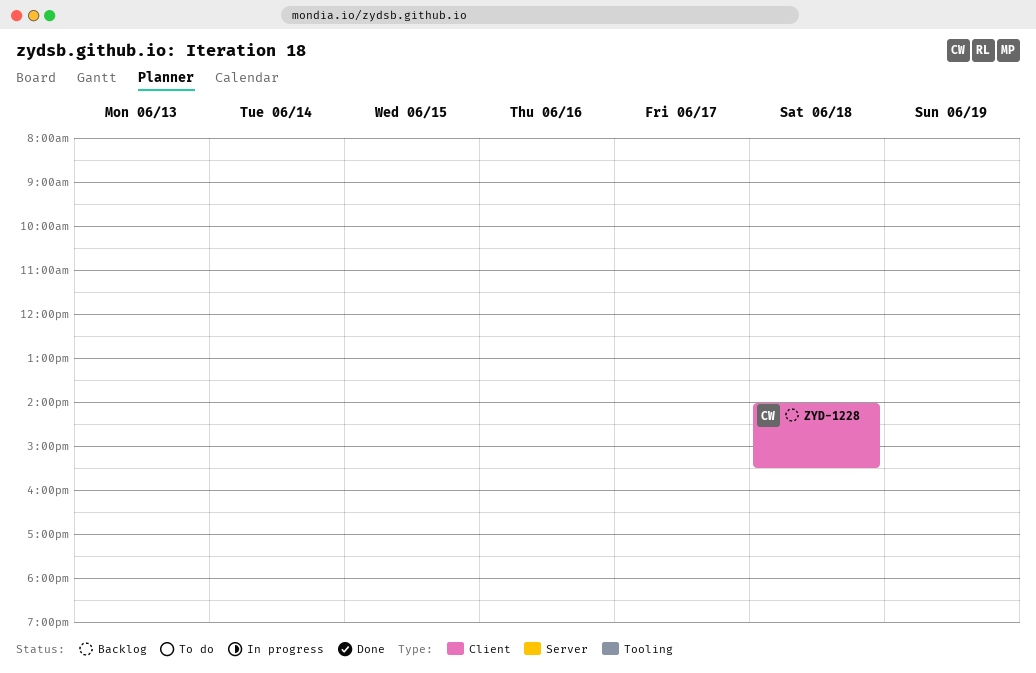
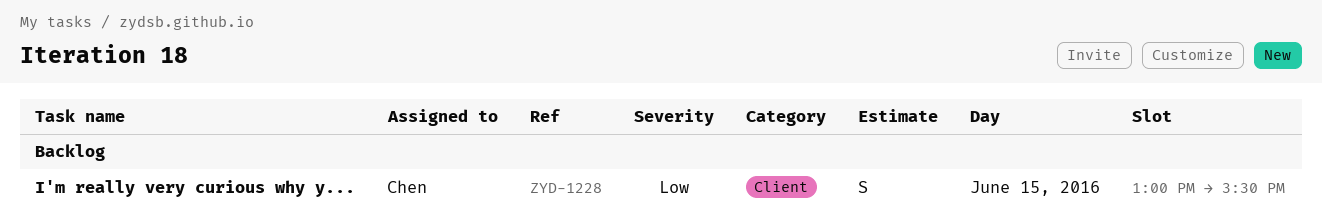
ZYD-1228, day: Jun 18 -> Jun 15
ZYD-1228, begins: 14:00 -> 13:00

